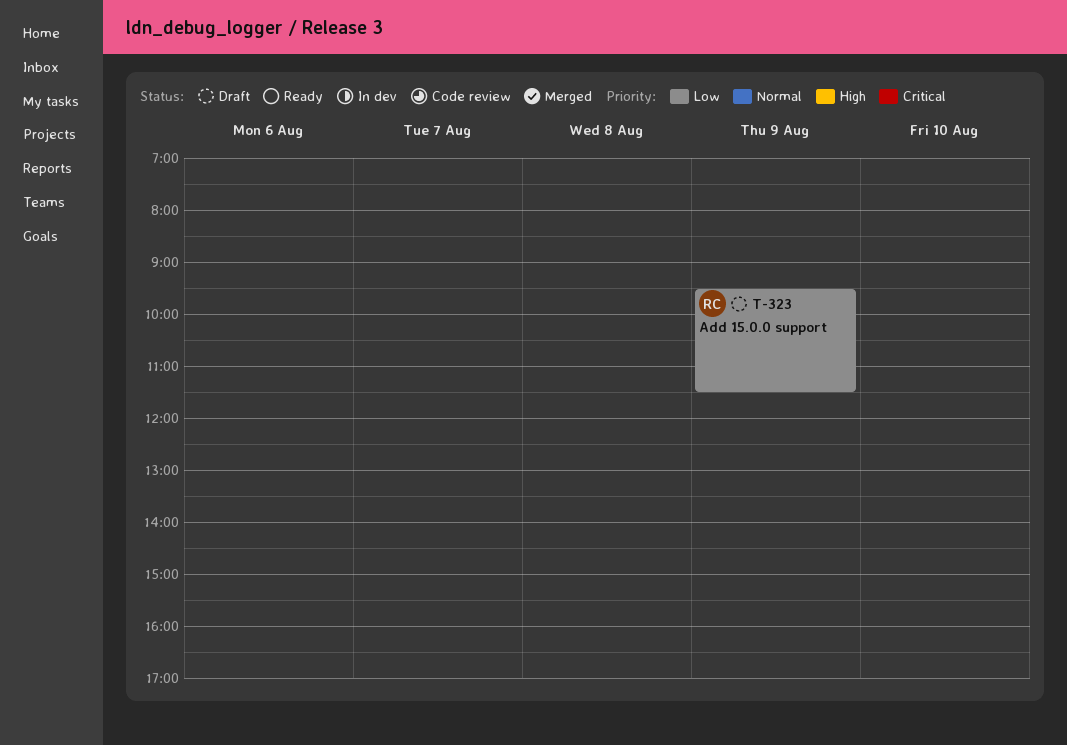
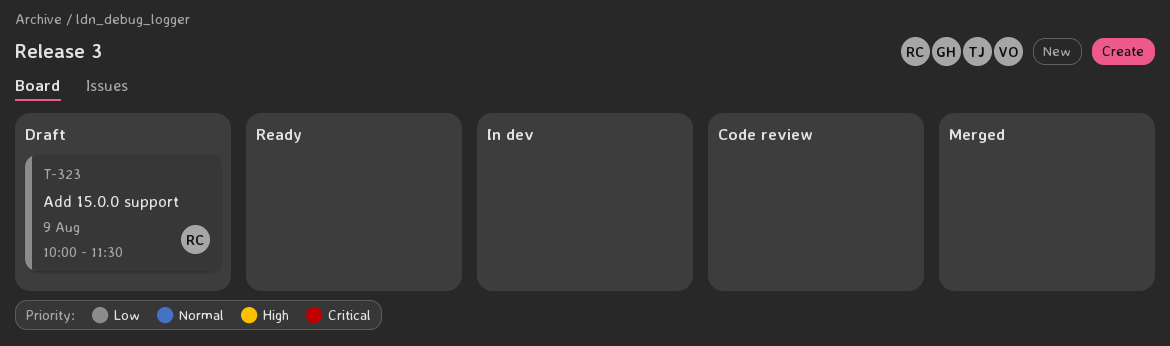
T-323, begins: 09:30 -> 10:00

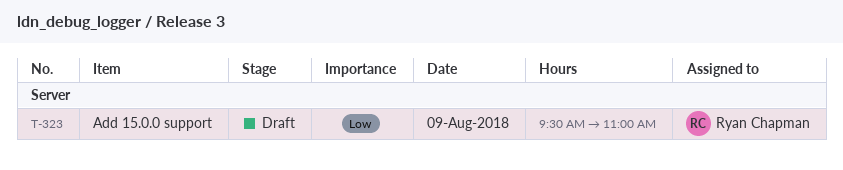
T-323, begins: 10:00 -> 09:30
T-323, ends: 11:30 -> 11:00

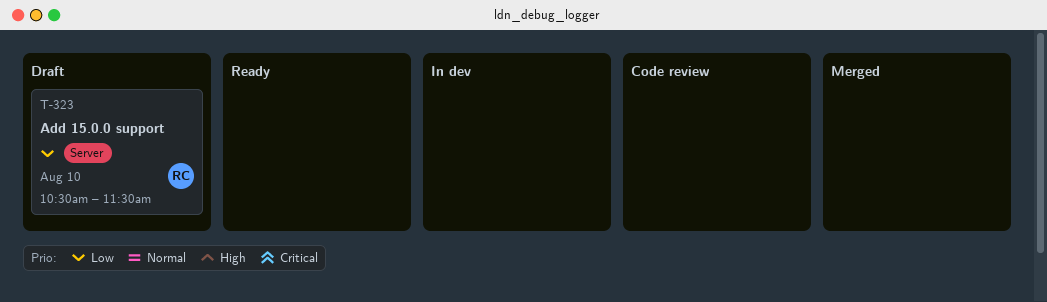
T-323, day: Aug 9 -> Aug 10
T-323, begins: 09:30 -> 10:30
T-323, ends: 11:00 -> 11:30

